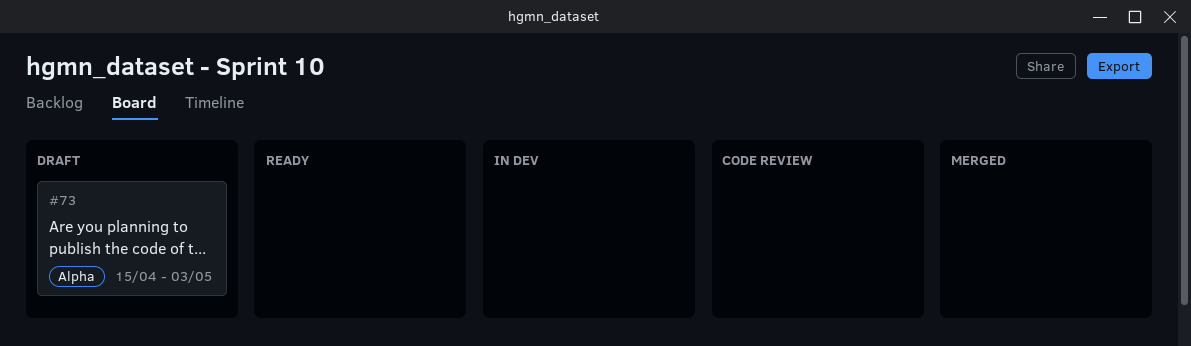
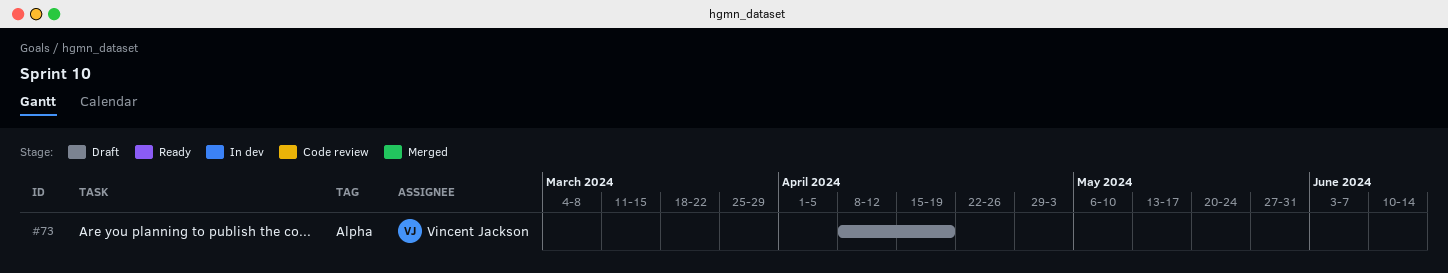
#73, start: Apr 15 -> Apr 8
#73, due: May 3 -> Apr 19

